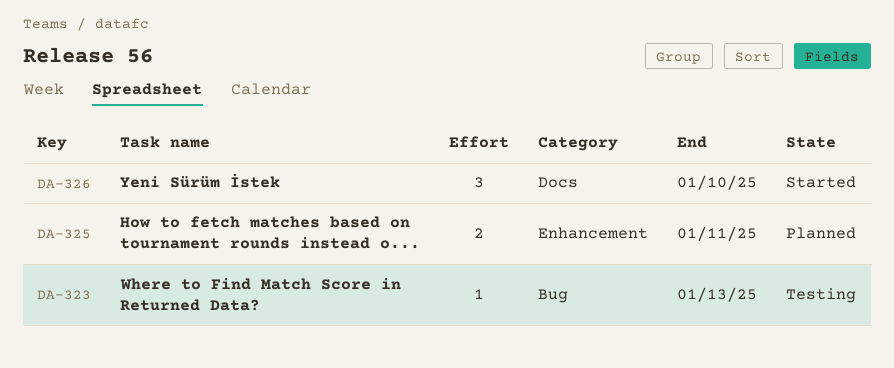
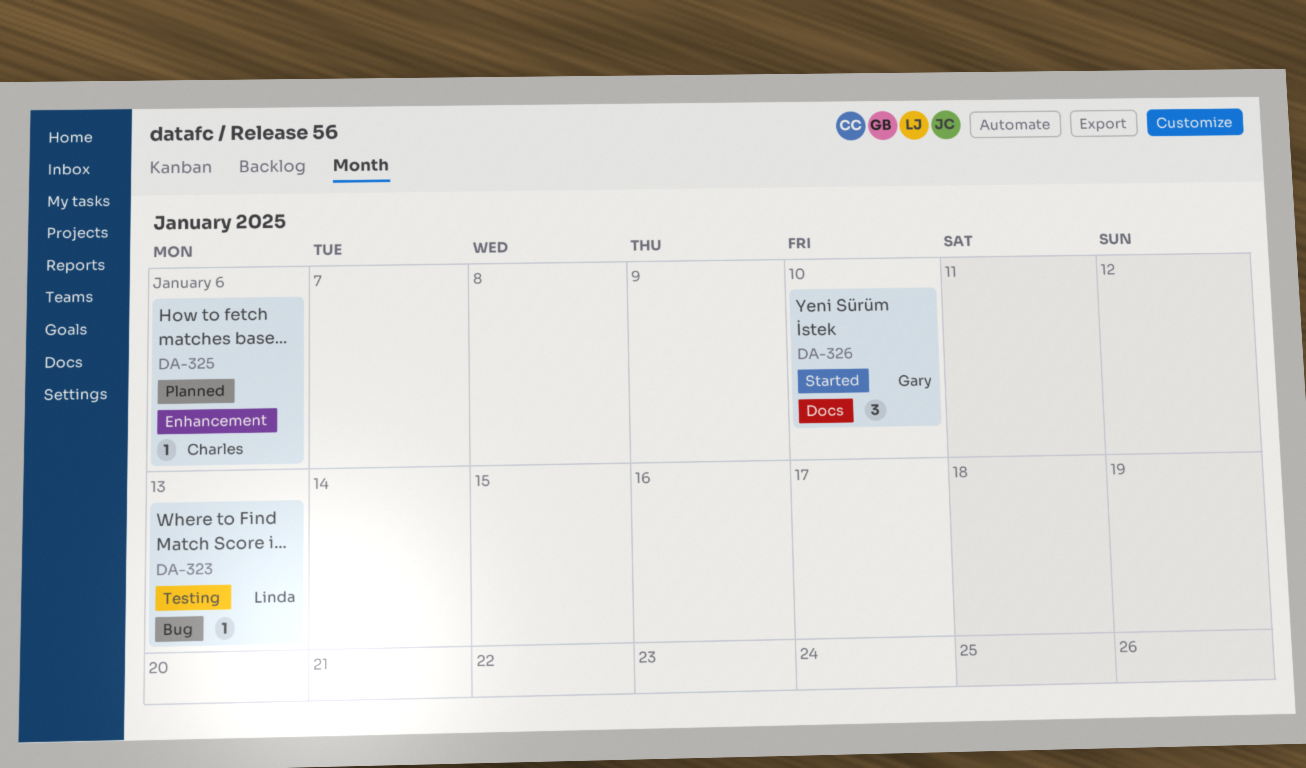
DA-325, estimate: 2 -> 1
DA-325, due: Jan 11 -> Jan 6

